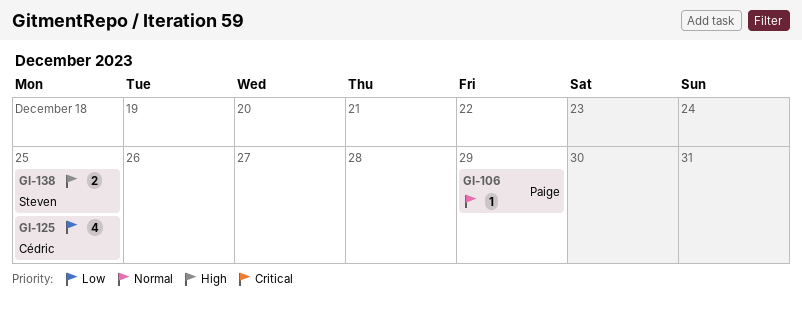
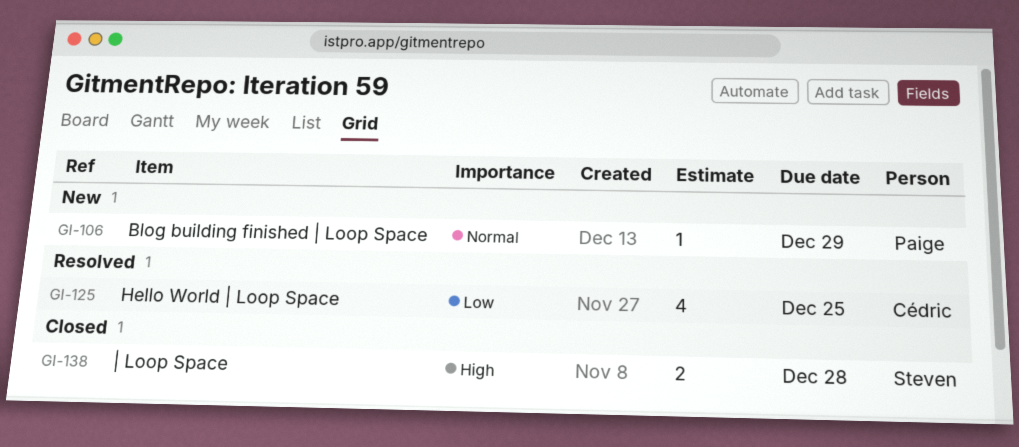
GI-138, due: Dec 25 -> Dec 28

